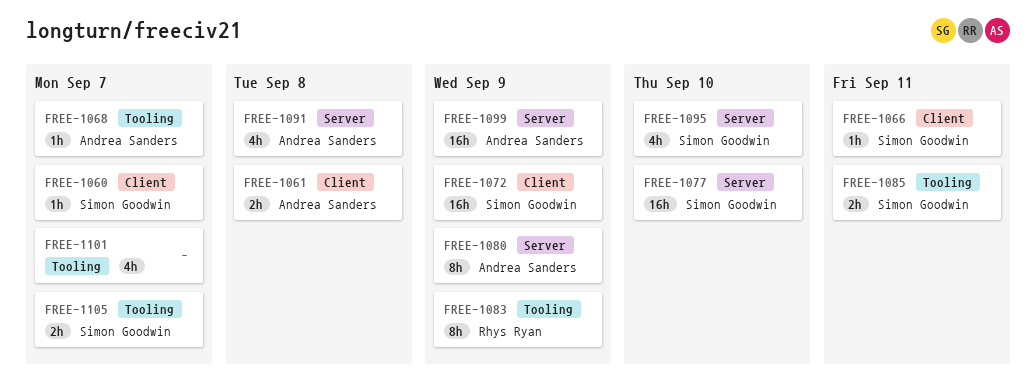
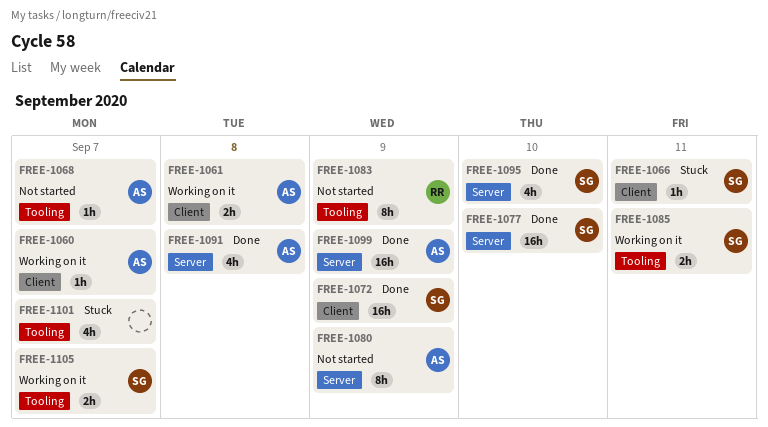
FREE-1060, owner: Simon Goodwin -> Andrea Sanders

